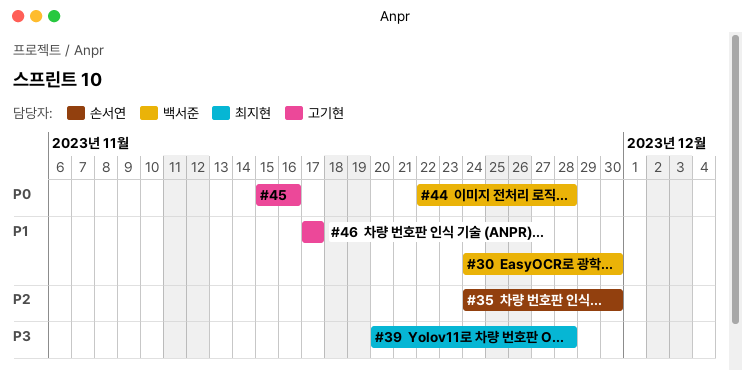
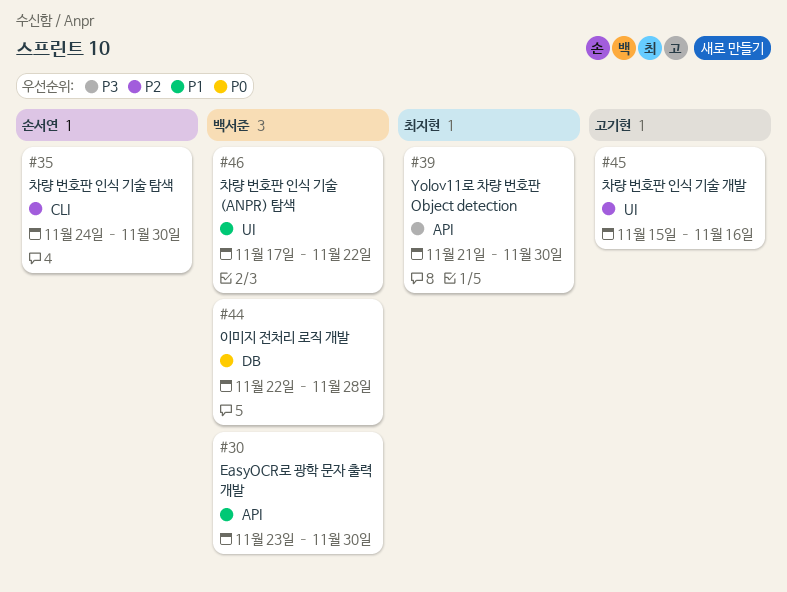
#30, start: Nov 24 -> Nov 23
#39, start: Nov 20 -> Nov 21
#39, due: Nov 28 -> Nov 30
#45, priority: P0 -> P2
#46, owner: 고기현 -> 백서준
#46, due: Nov 17 -> Nov 22

